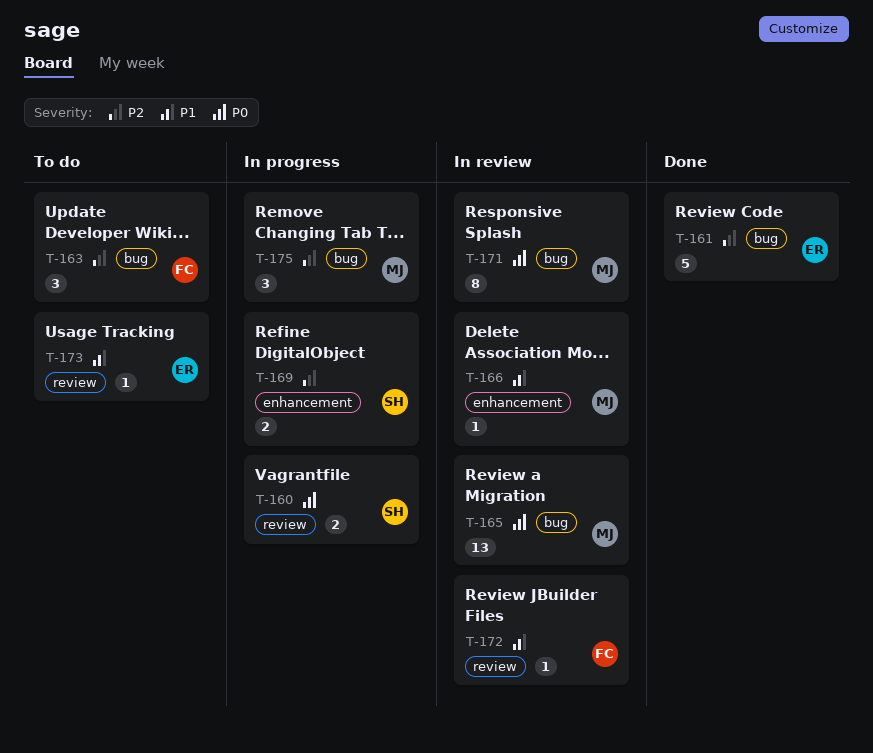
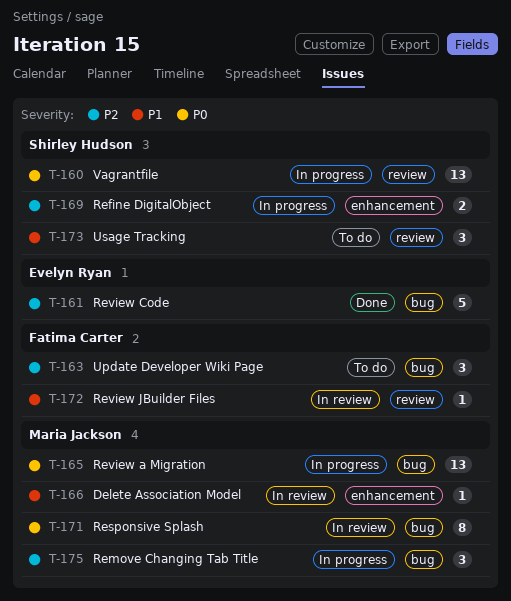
T-160, estimate: 2 -> 13
T-165, status: In review -> In progress
T-173, owner: Evelyn Ryan -> Shirley Hudson
T-173, estimate: 1 -> 3

